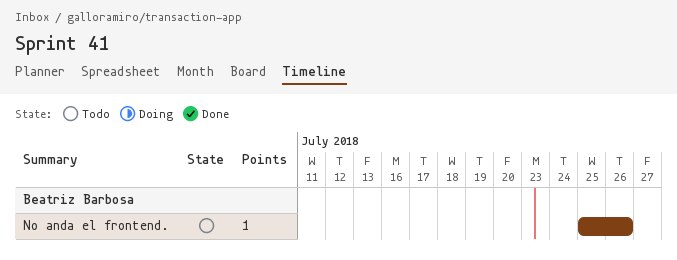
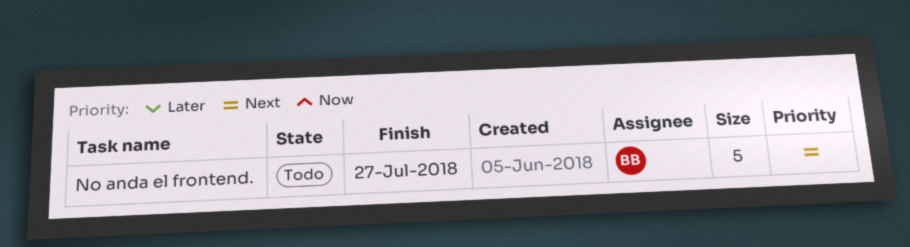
No anda el frontend., estimate: 1 -> 5
No anda el frontend., due: Jul 26 -> Jul 27

